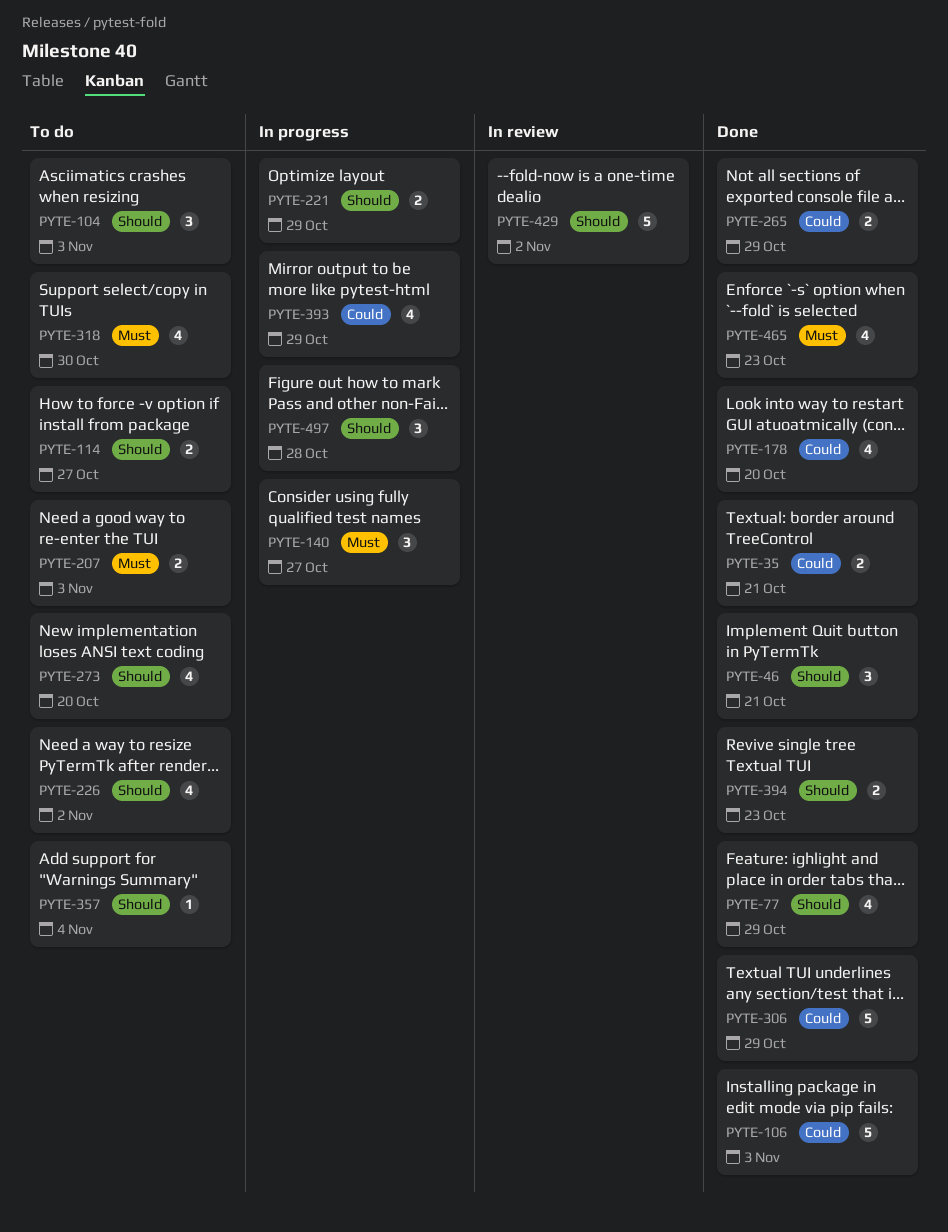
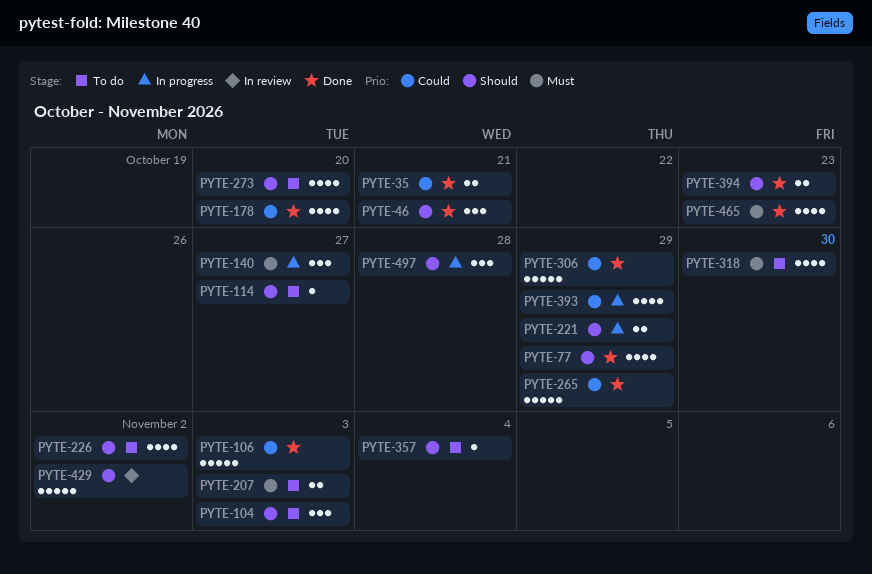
PYTE-114, estimate: 2 -> 1
PYTE-265, estimate: 2 -> 5

